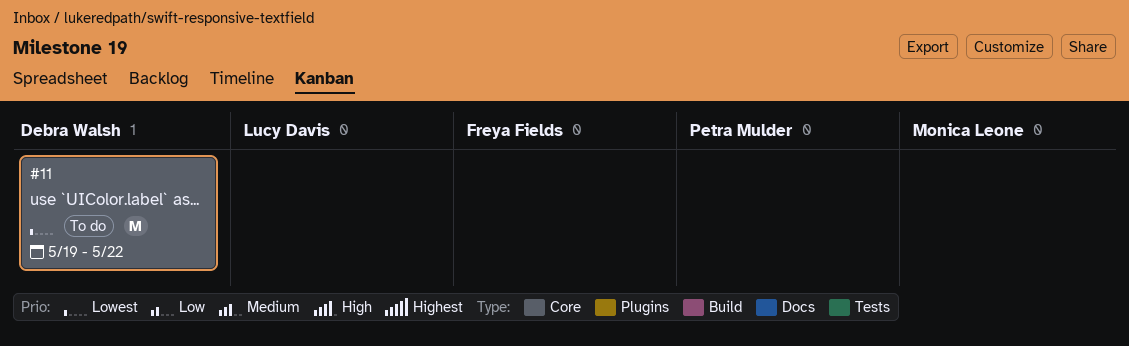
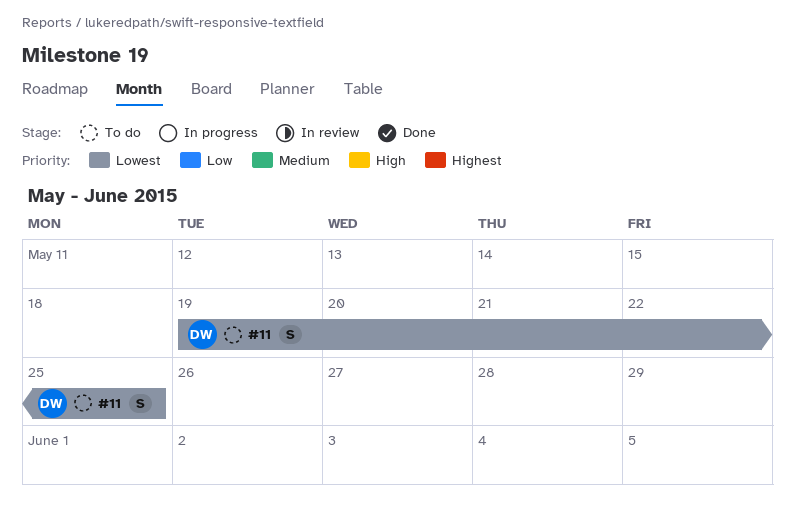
#11, estimate: M -> S
#11, due: May 22 -> May 25

